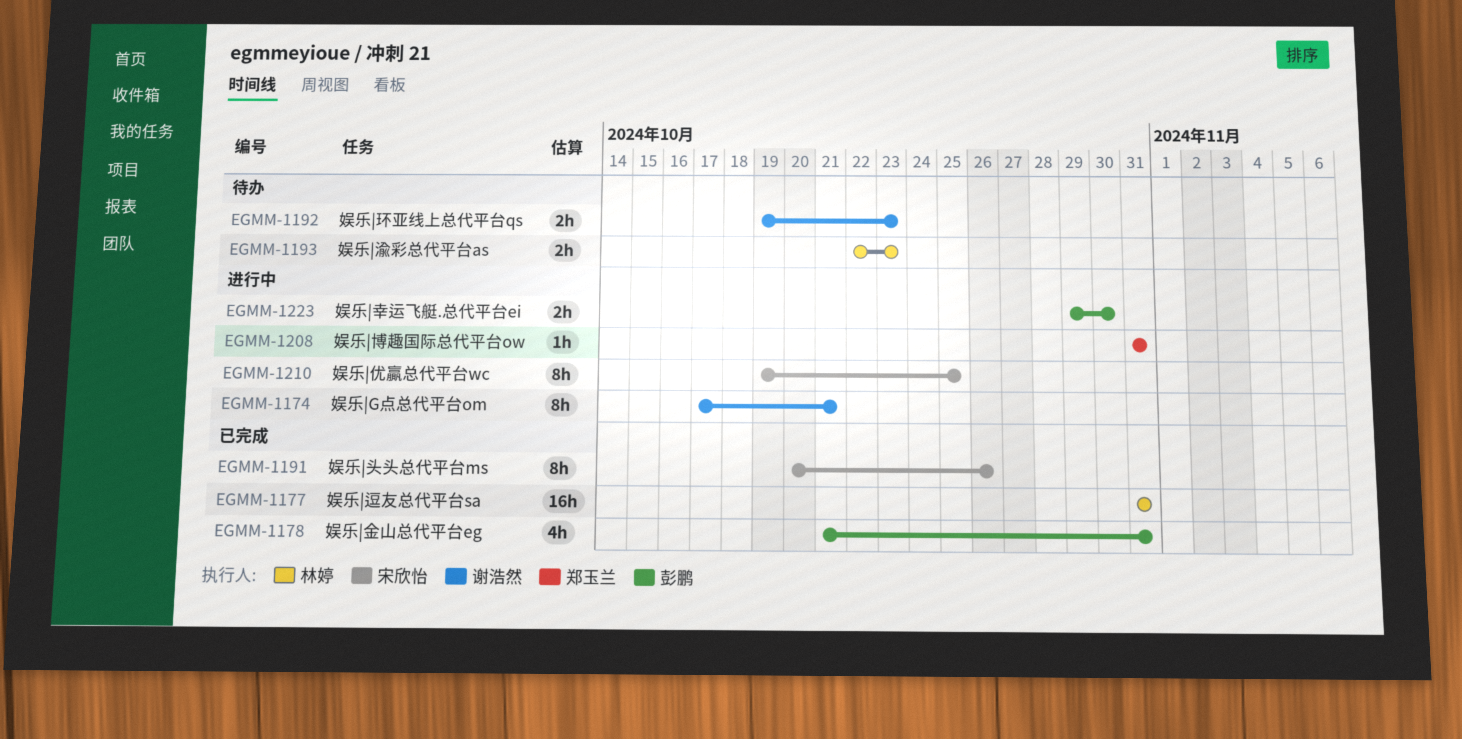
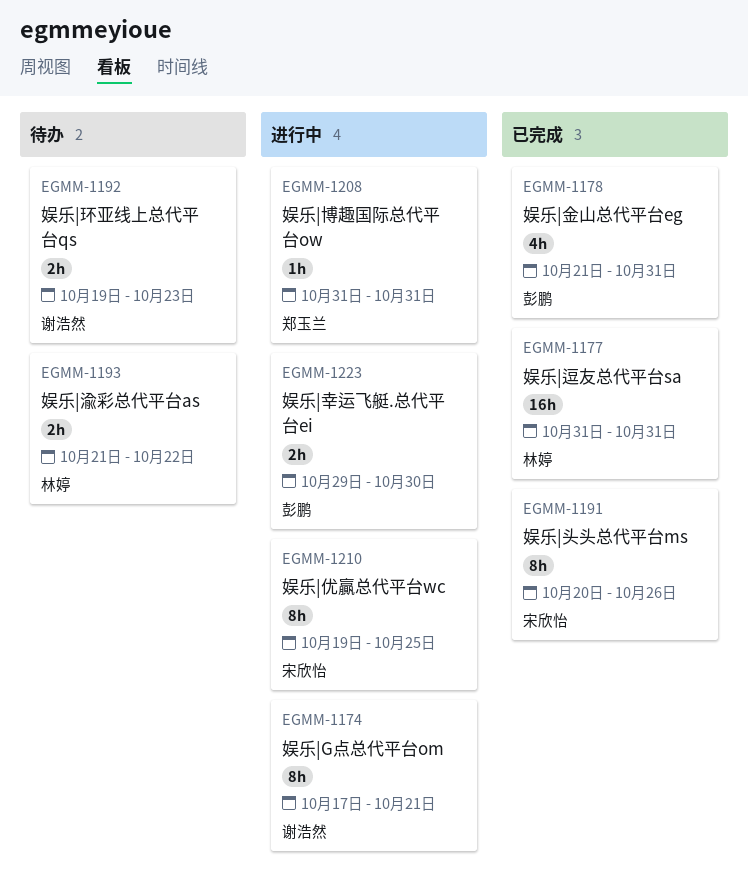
EGMM-1193, start: Oct 22 -> Oct 21
EGMM-1193, due: Oct 23 -> Oct 22

